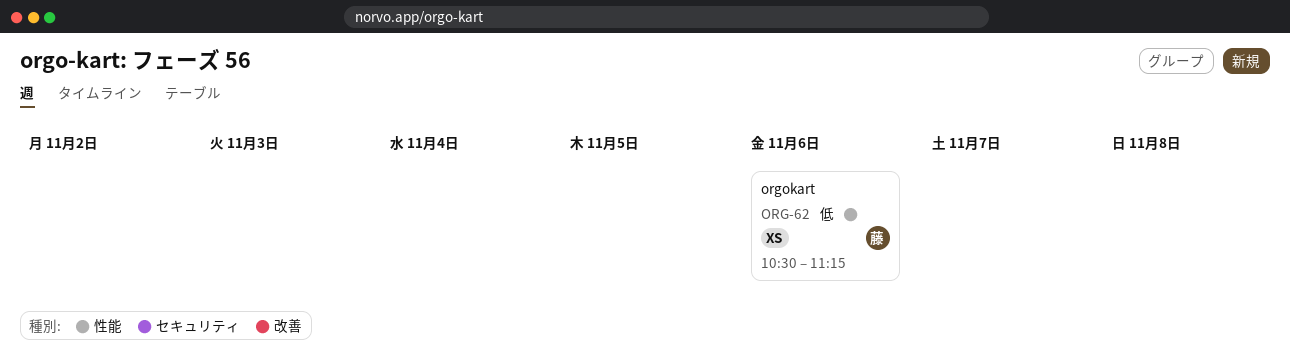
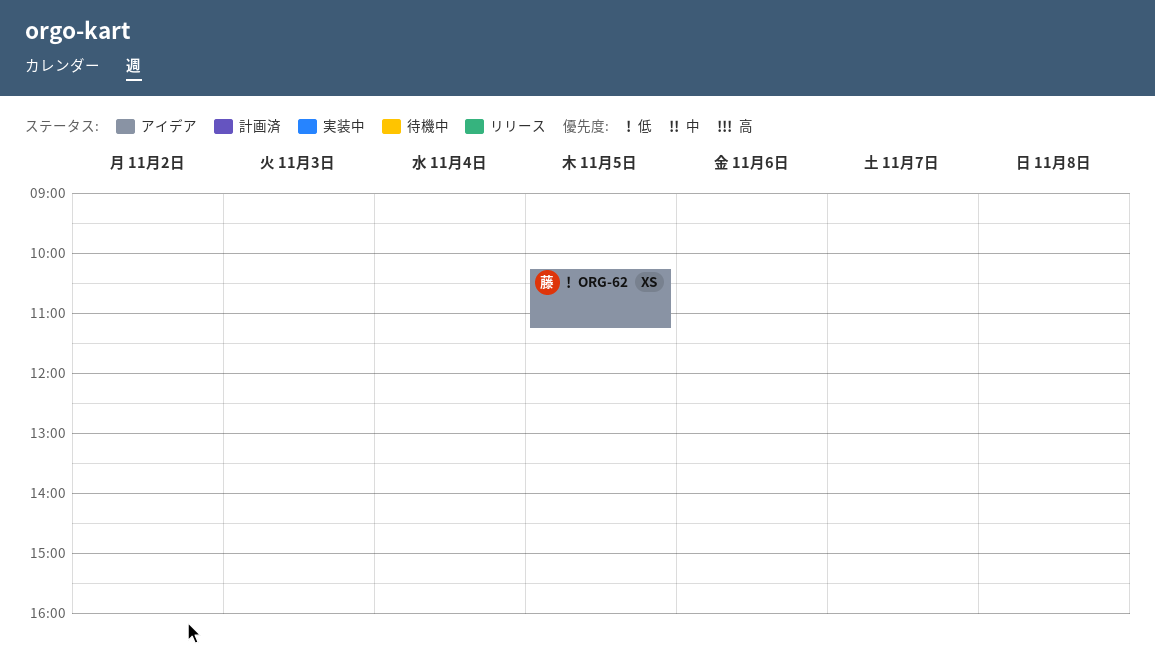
ORG-62, day: Nov 6 -> Nov 5
ORG-62, begins: 10:30 -> 10:15

